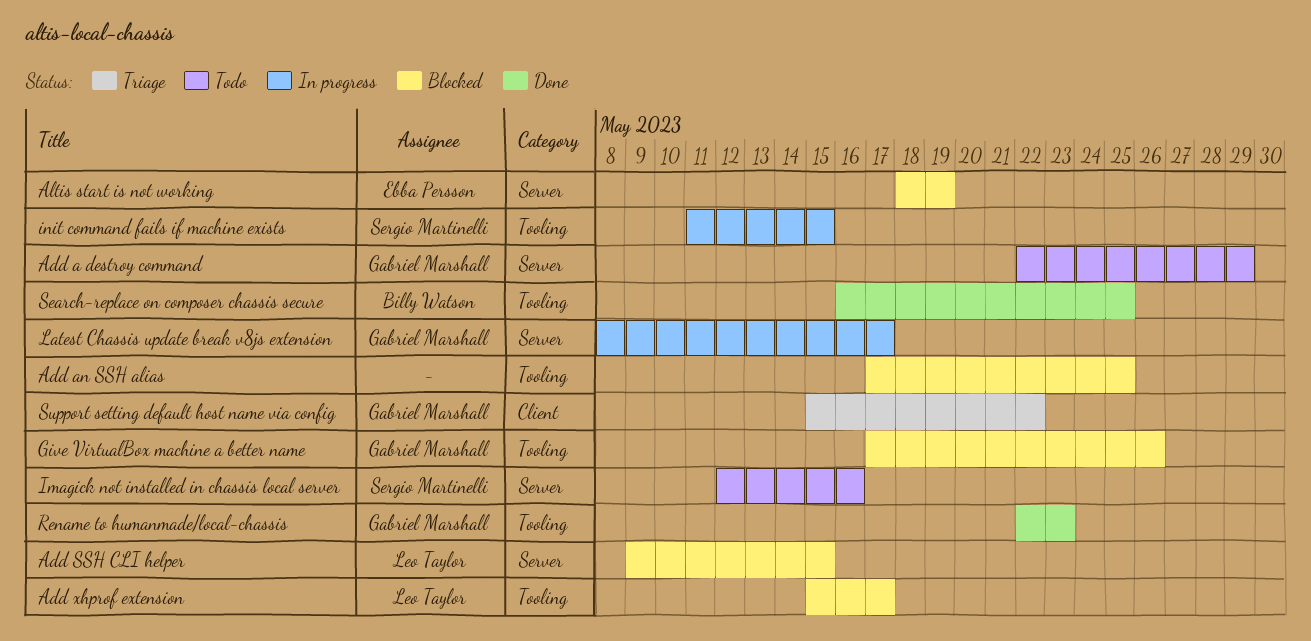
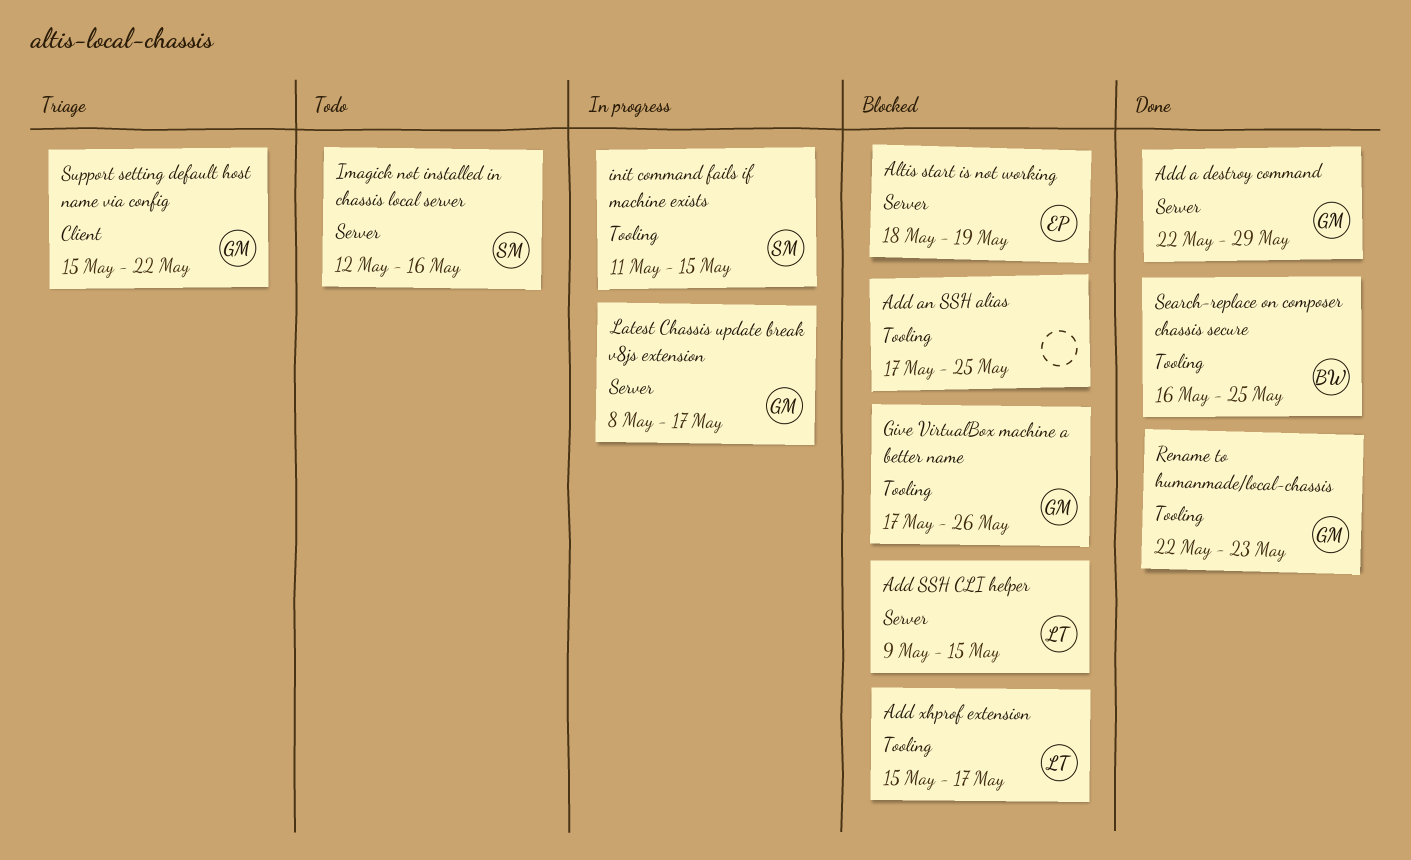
Add a destroy command, status: Todo -> Done

